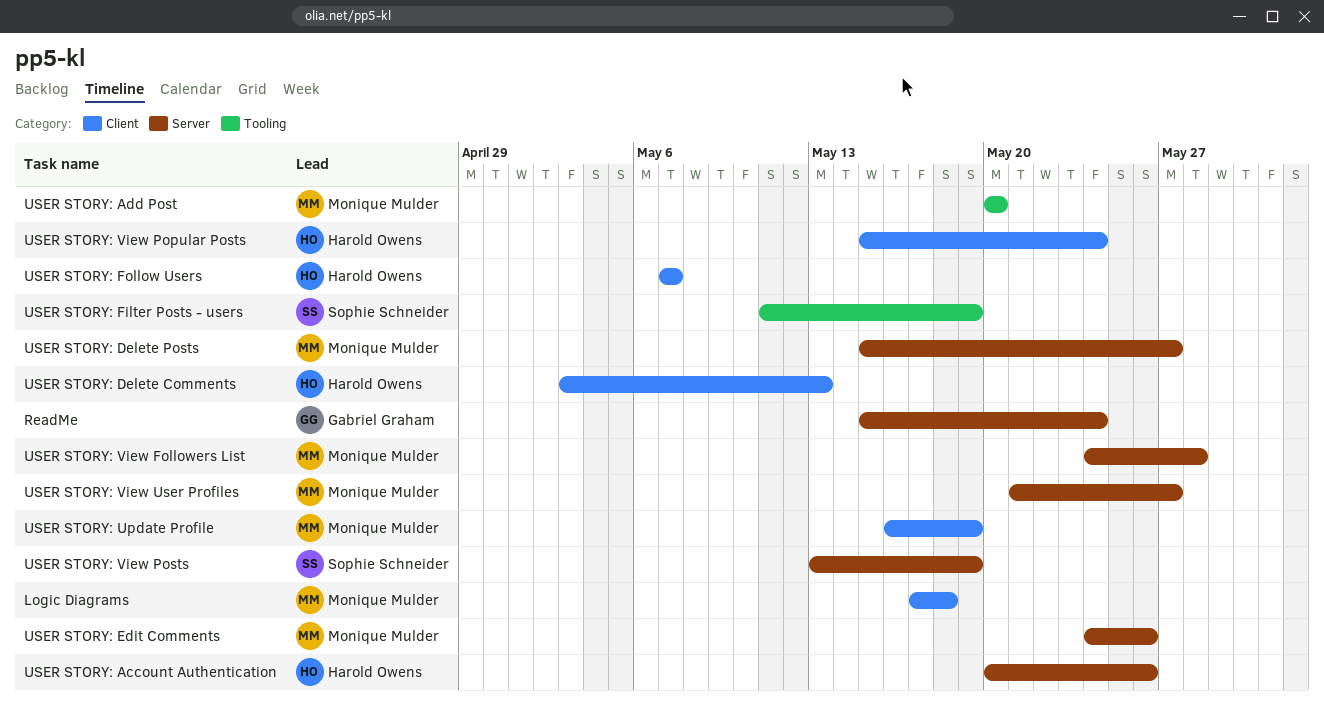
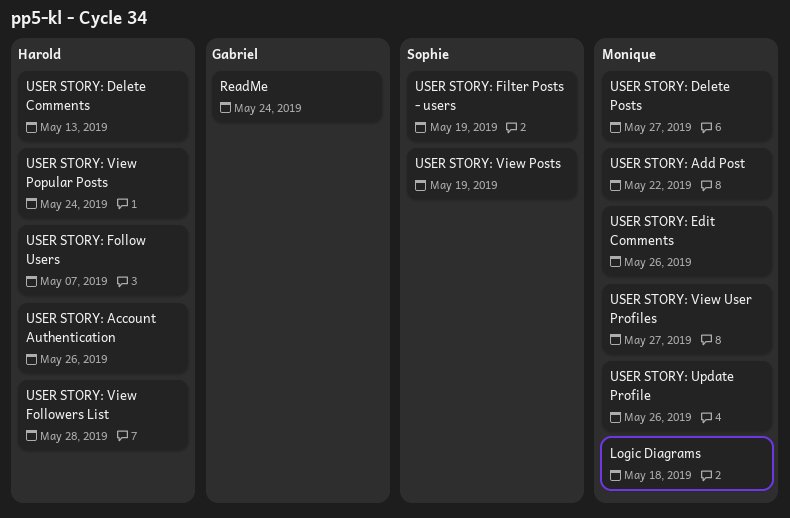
USER STORY: Add Post, due: May 20 -> May 22
USER STORY: Update Profile, due: May 19 -> May 26
USER STORY: View Followers List, owner: Monique Mulder -> Harold Owens

